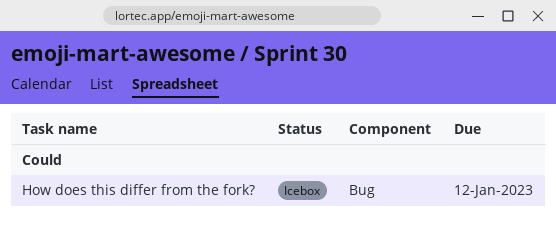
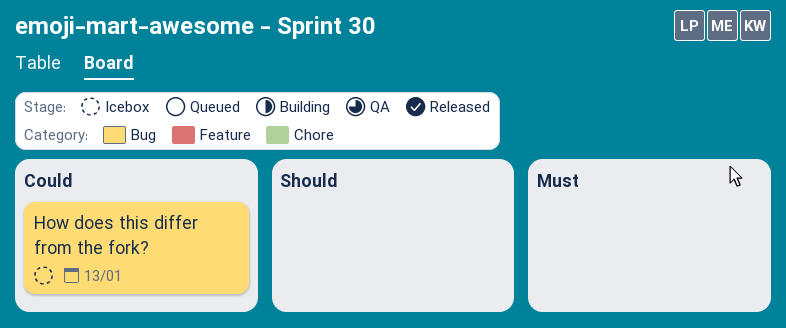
How does this differ from the fork?, due: Jan 12 -> Jan 13

